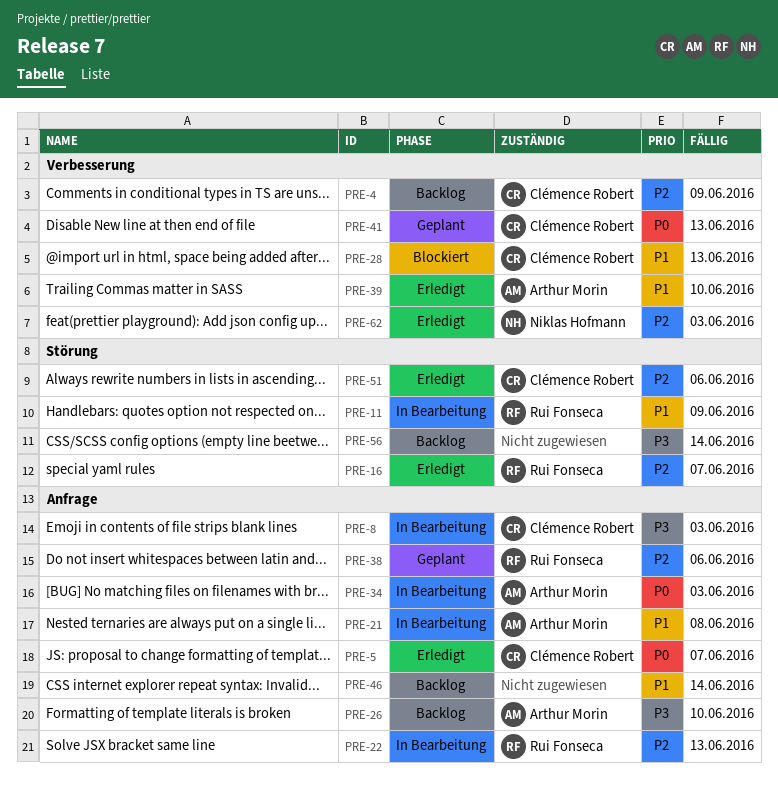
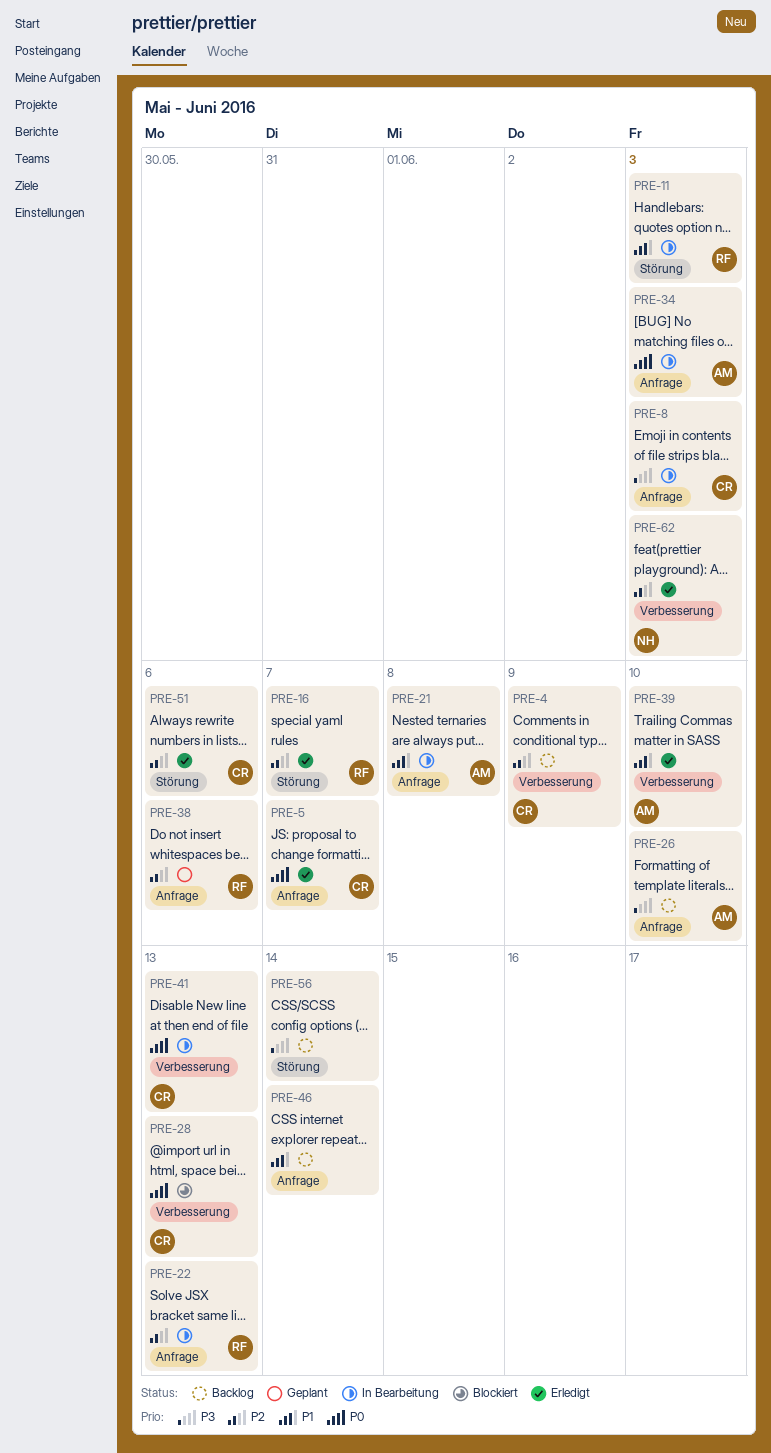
PRE-11, due: Jun 9 -> Jun 3
PRE-28, priority: P1 -> P0
PRE-41, status: Geplant -> In Bearbeitung

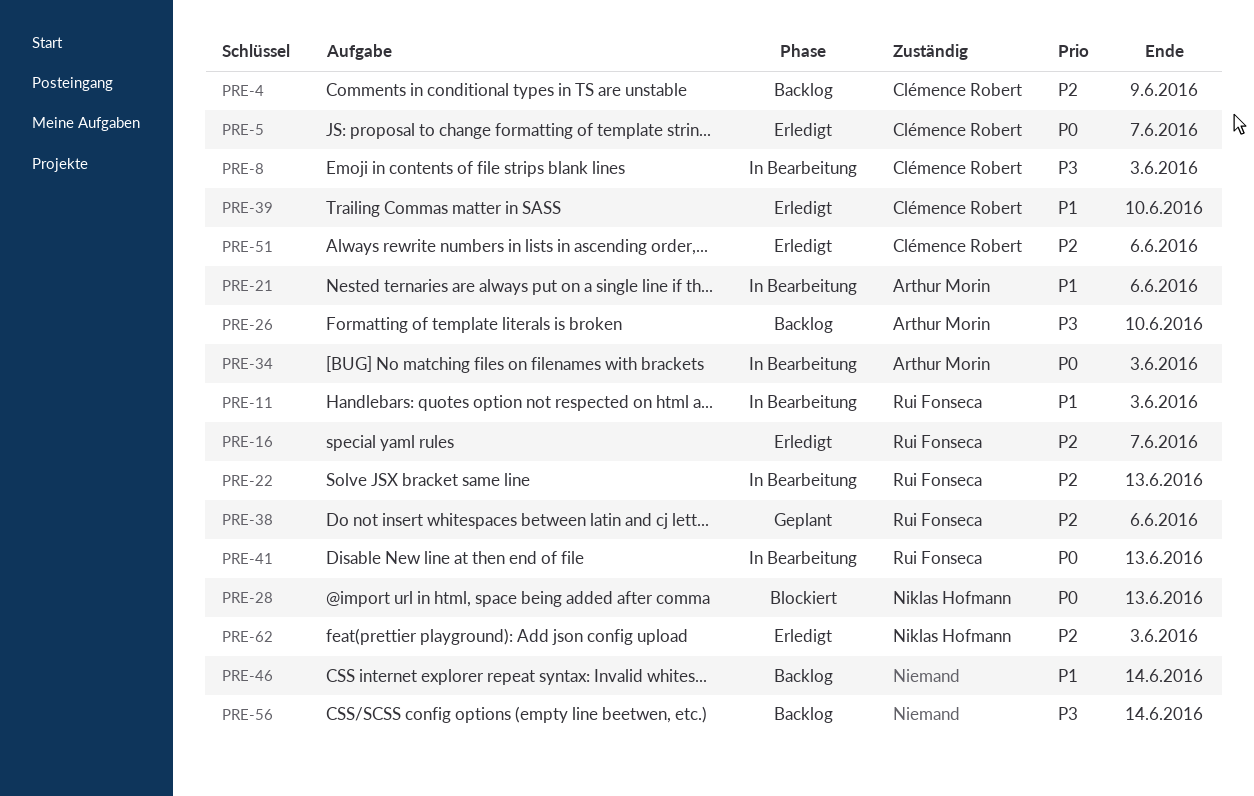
PRE-21, due: Jun 8 -> Jun 6
PRE-28, owner: Clémence Robert -> Niklas Hofmann
PRE-39, owner: Arthur Morin -> Clémence Robert
PRE-41, owner: Clémence Robert -> Rui Fonseca

